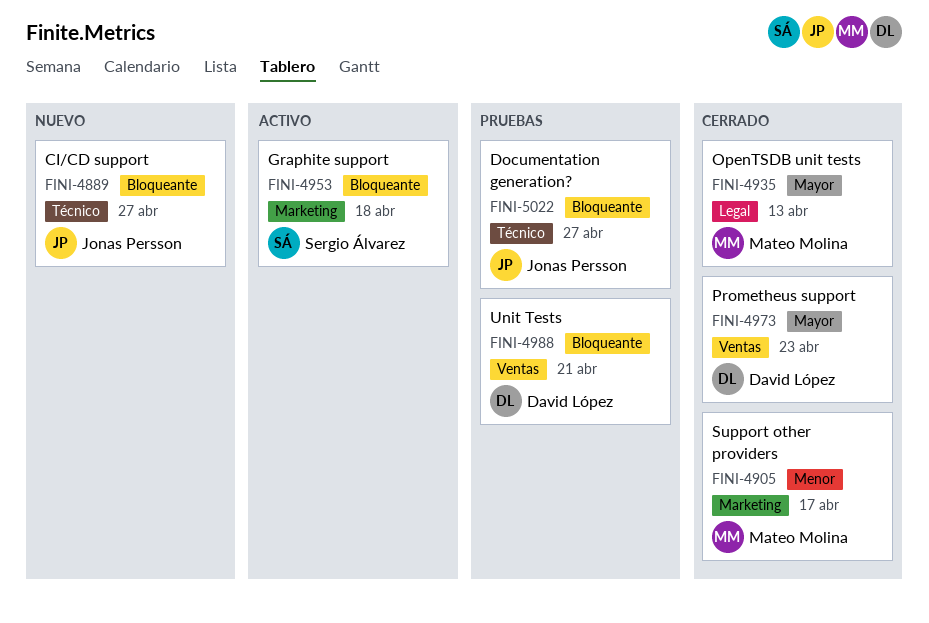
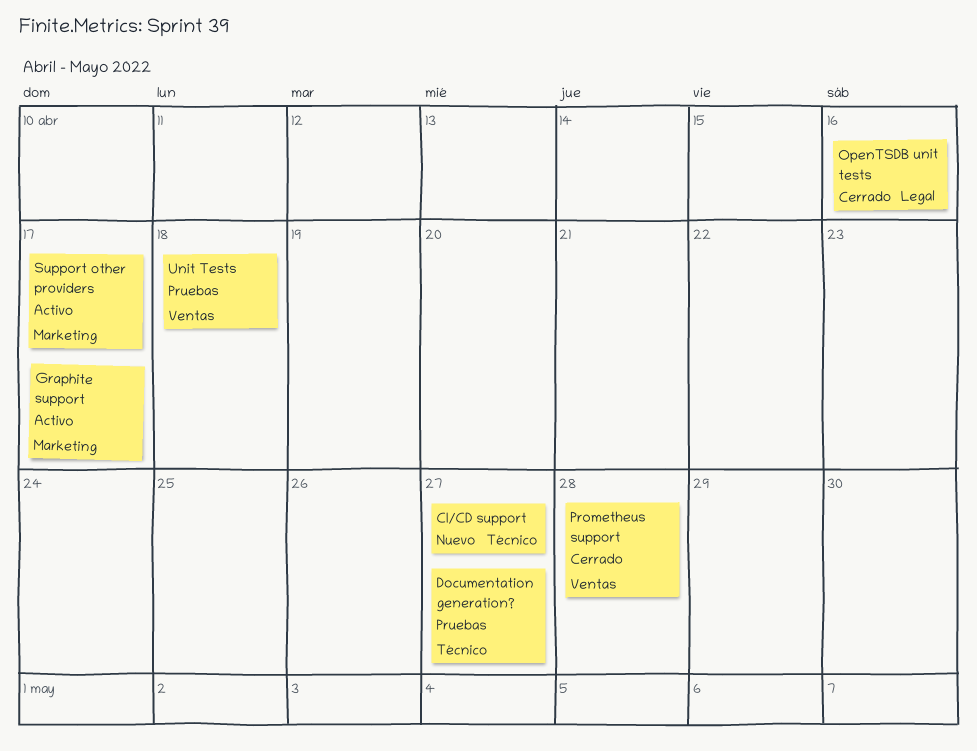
Graphite support, due: Apr 18 -> Apr 17
OpenTSDB unit tests, due: Apr 13 -> Apr 16
Prometheus support, due: Apr 23 -> Apr 28
Support other providers, status: Cerrado -> Activo
Unit Tests, due: Apr 21 -> Apr 18

